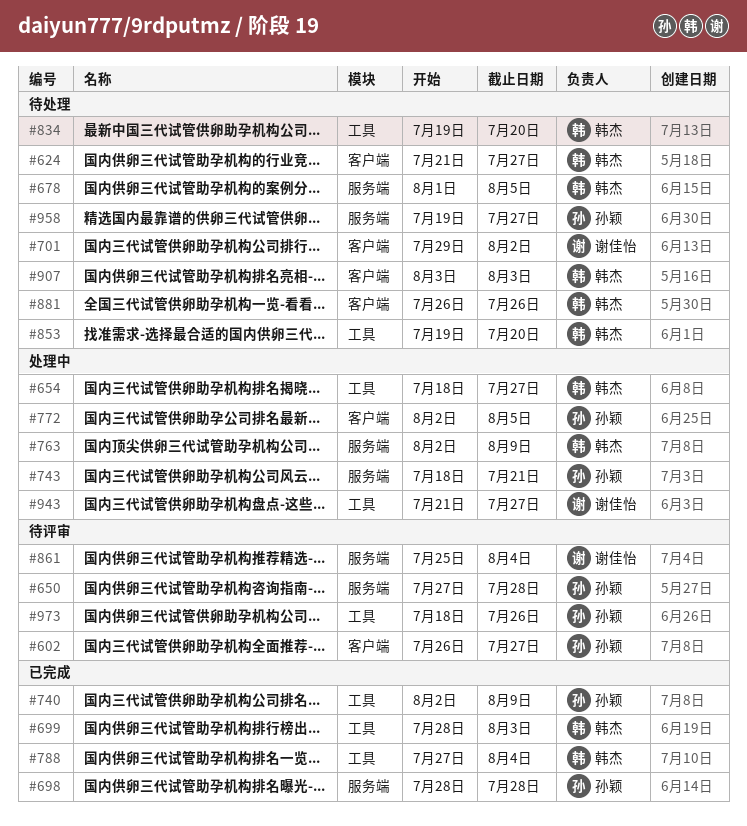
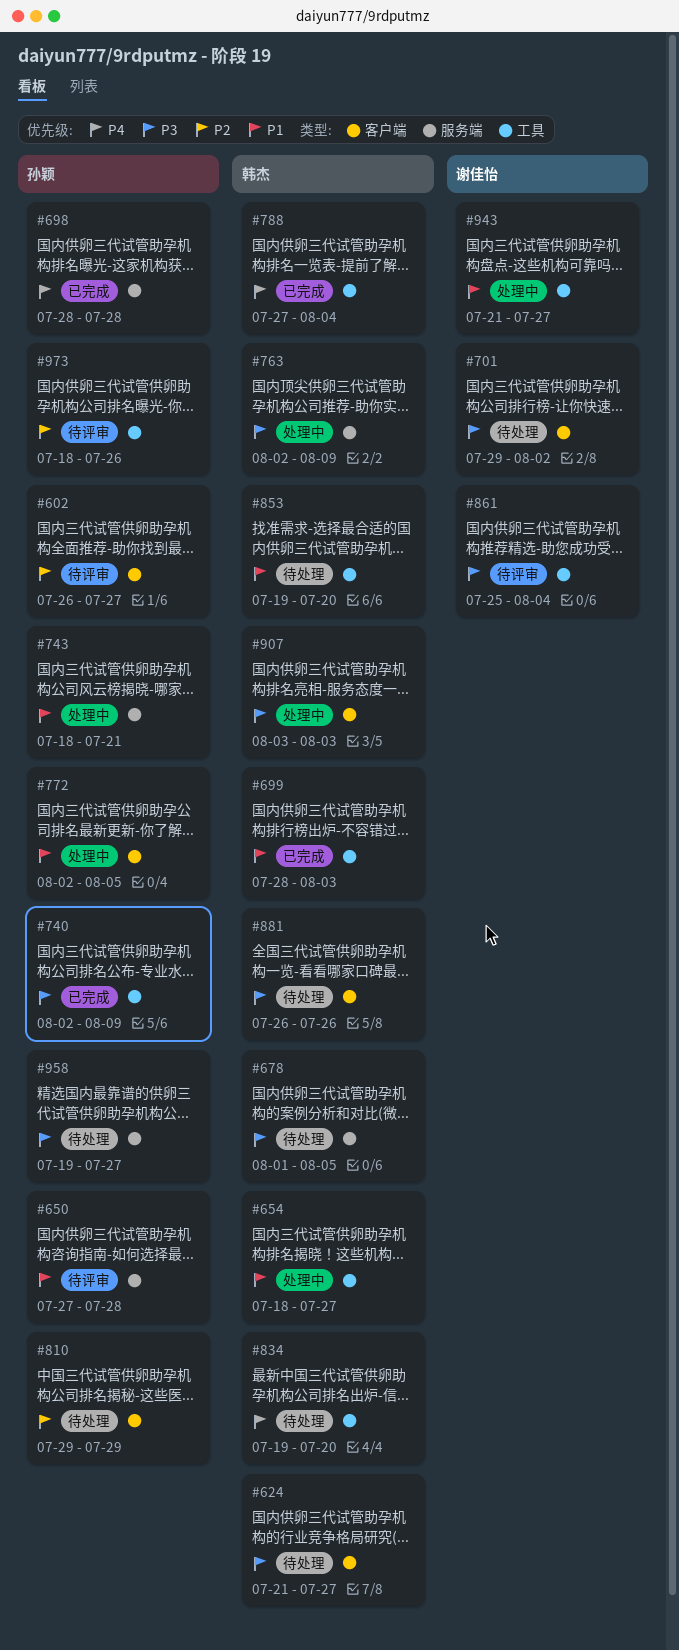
#810: none -> present
#861, label: 服务端 -> 工具
#907, status: 待处理 -> 处理中

